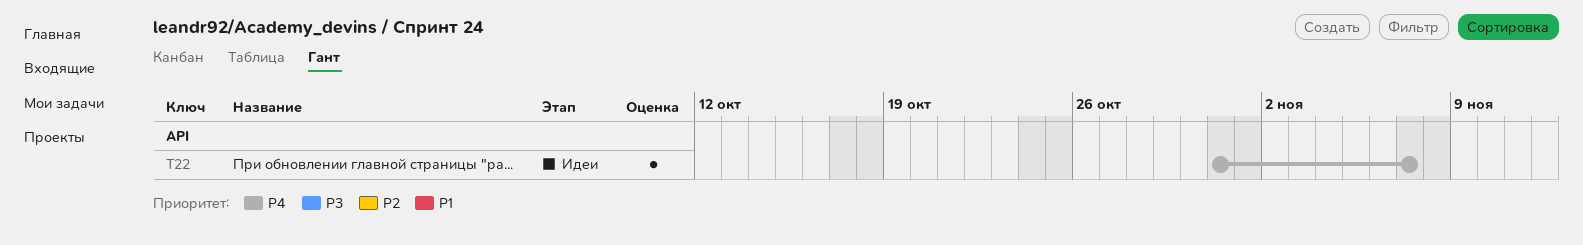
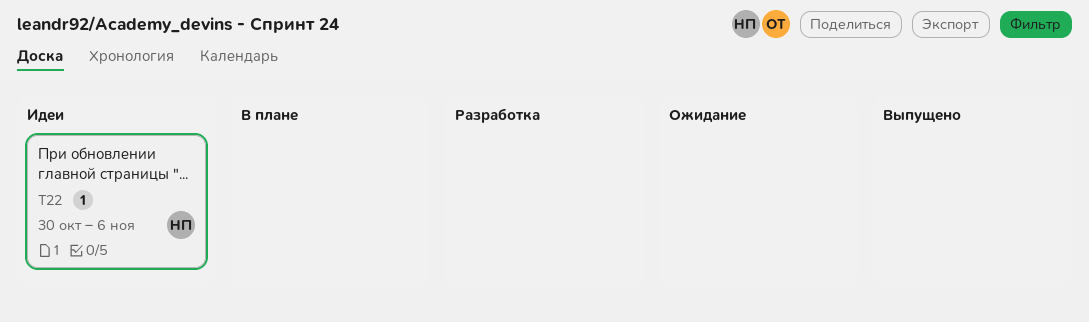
T22, start: Oct 31 -> Oct 30
T22, due: Nov 7 -> Nov 6

